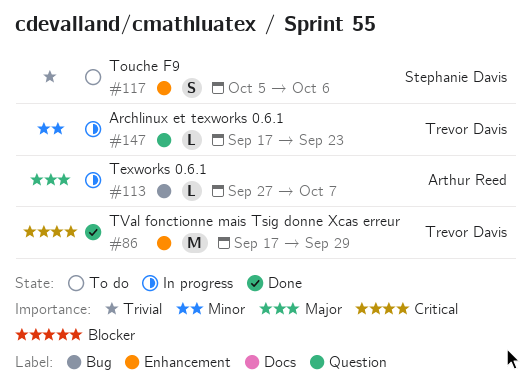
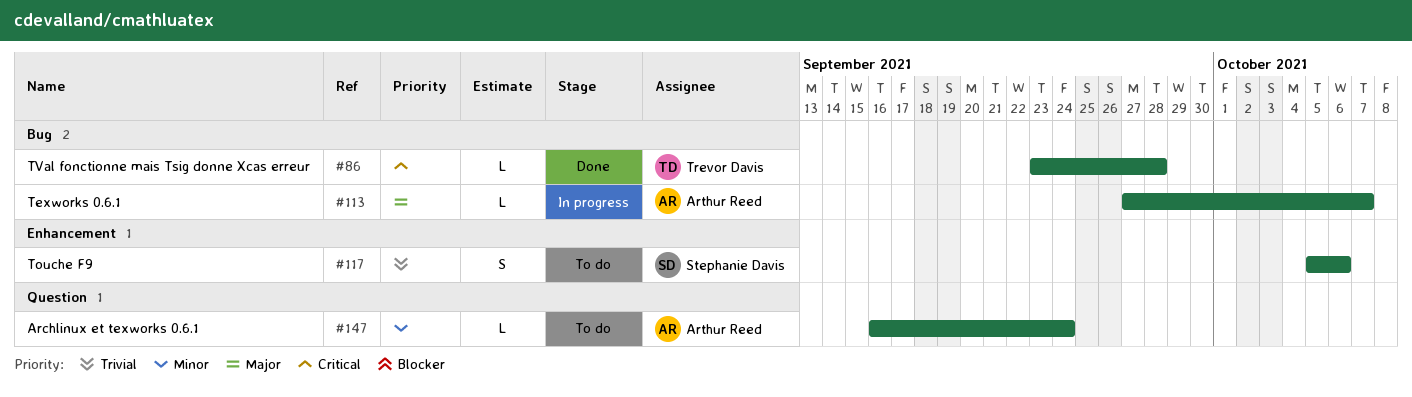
#86, label: Enhancement -> Bug
#86, estimate: M -> L
#86, start: Sep 17 -> Sep 23
#86, due: Sep 29 -> Sep 28
#147, status: In progress -> To do
#147, owner: Trevor Davis -> Arthur Reed
#147, start: Sep 17 -> Sep 16
#147, due: Sep 23 -> Sep 24

